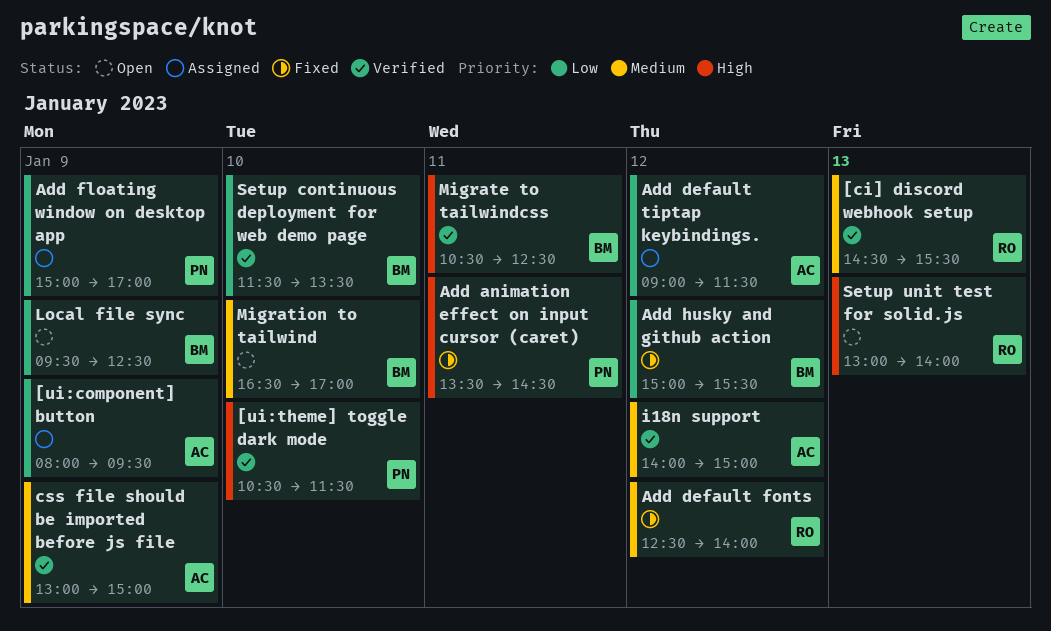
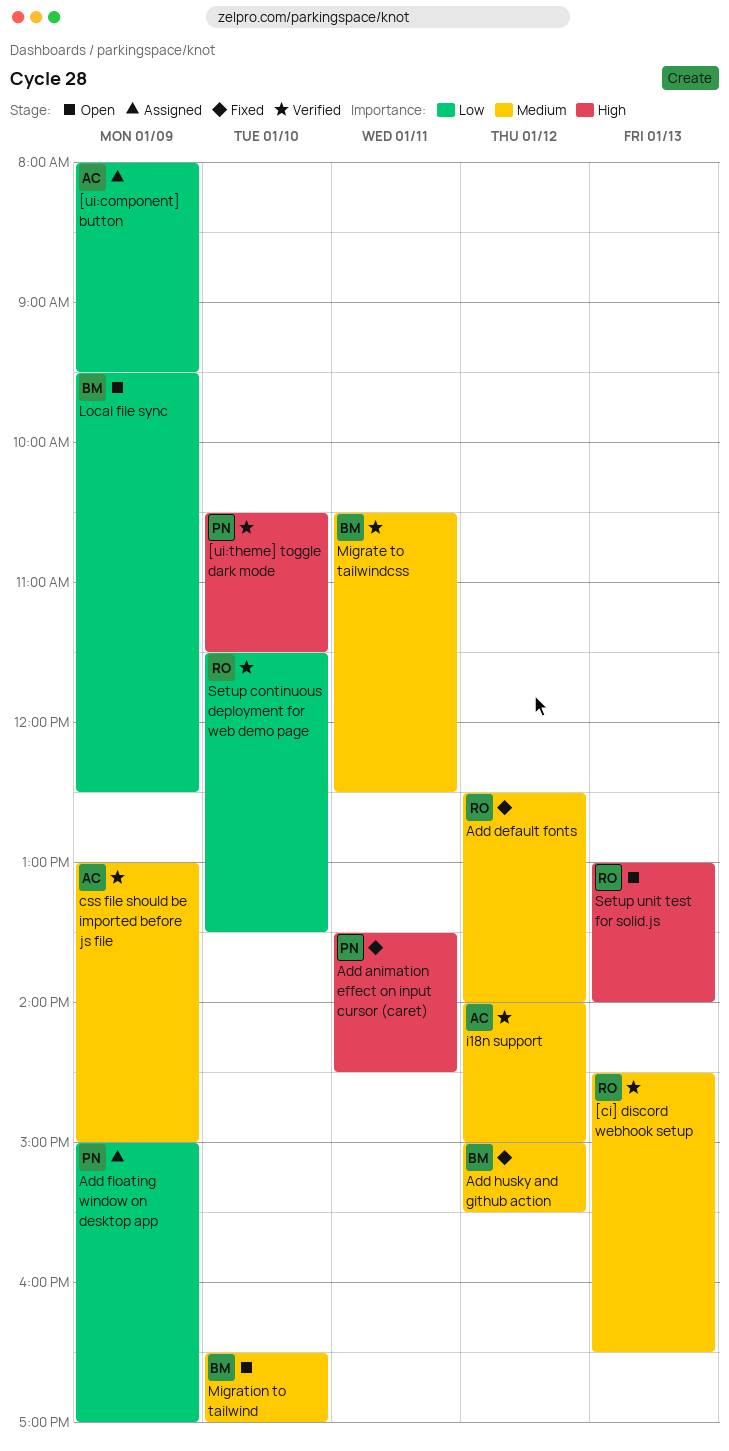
[ci] discord webhook setup, ends: 15:30 -> 16:30
Add default tiptap keybindings.: present -> none
Add husky and github action, priority: Low -> Medium
Migrate to tailwindcss, priority: High -> Medium
Setup continuous deployment for web demo page, owner: BM -> RO

